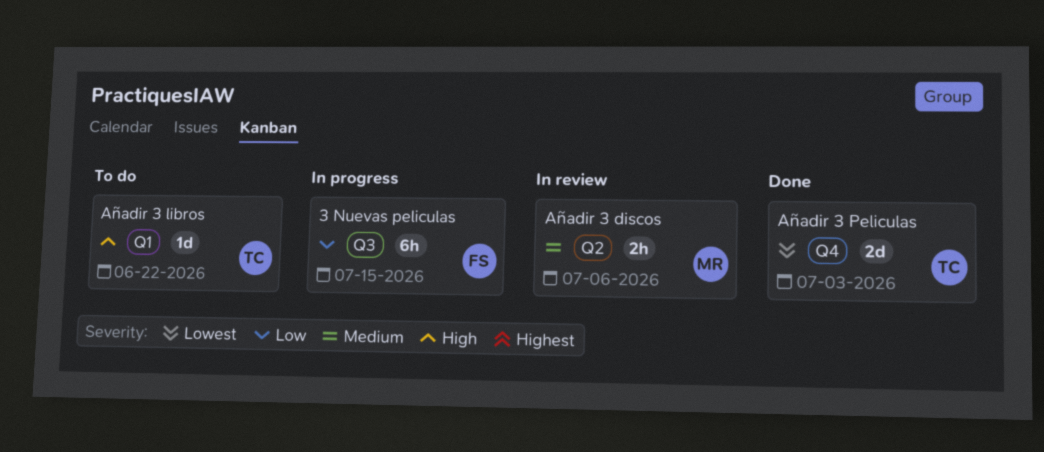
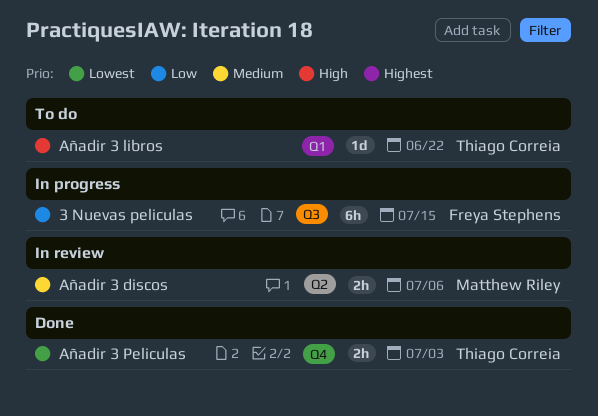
Añadir 3 Peliculas, estimate: 2d -> 2h

